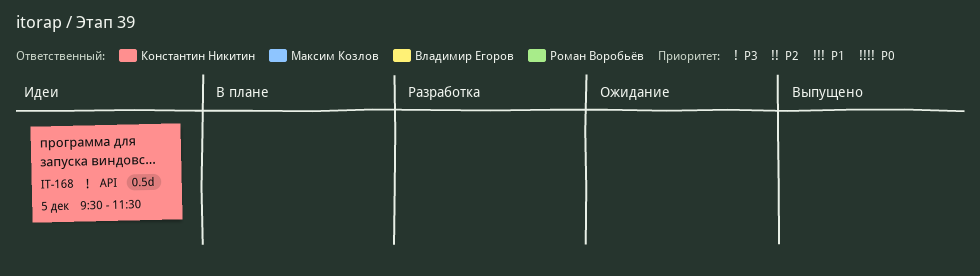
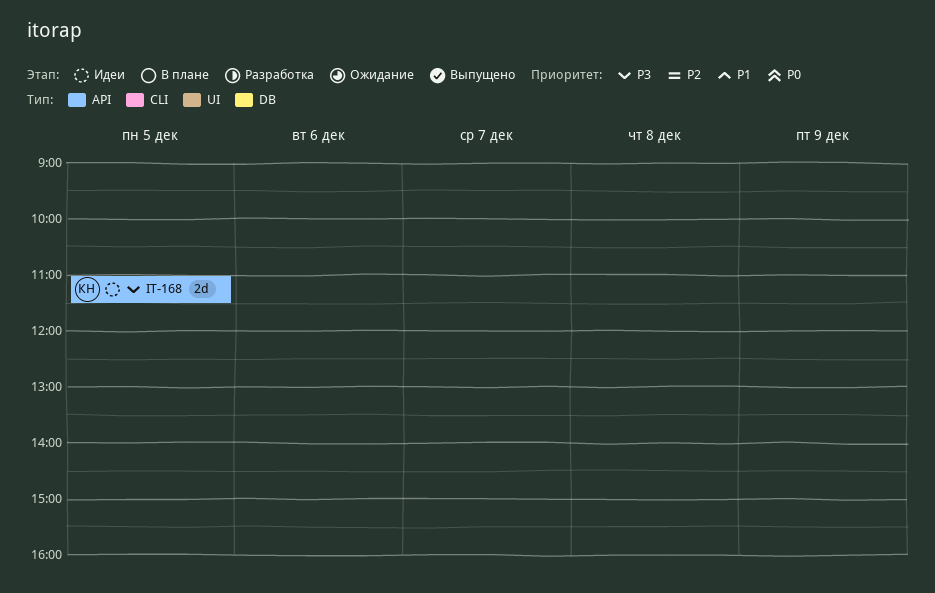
IT-168, estimate: 0.5d -> 2d
IT-168, begins: 09:30 -> 11:00

